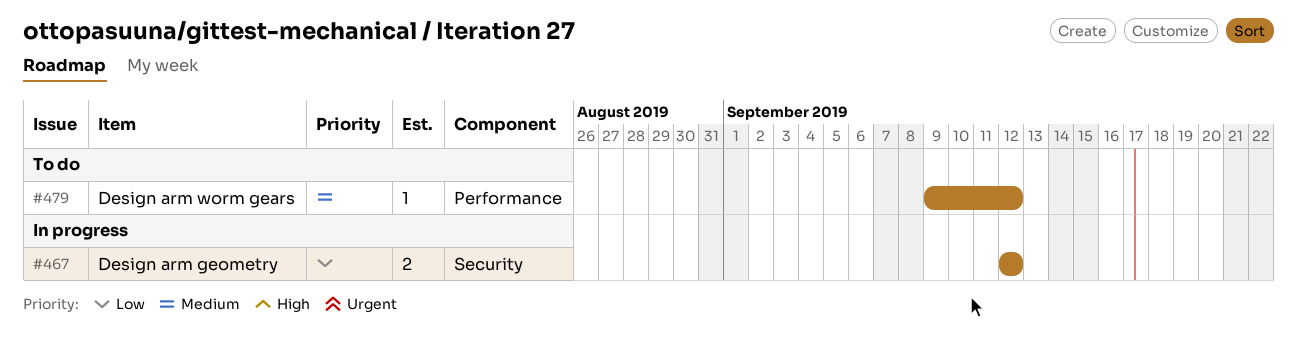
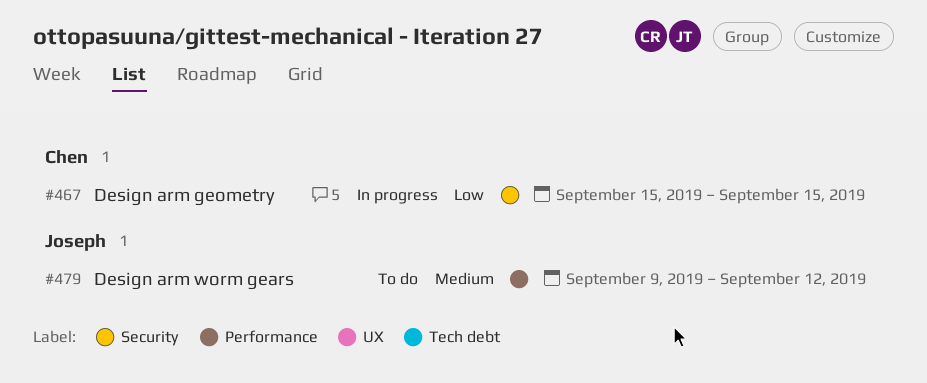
#467, start: Sep 12 -> Sep 15
#467, due: Sep 12 -> Sep 15

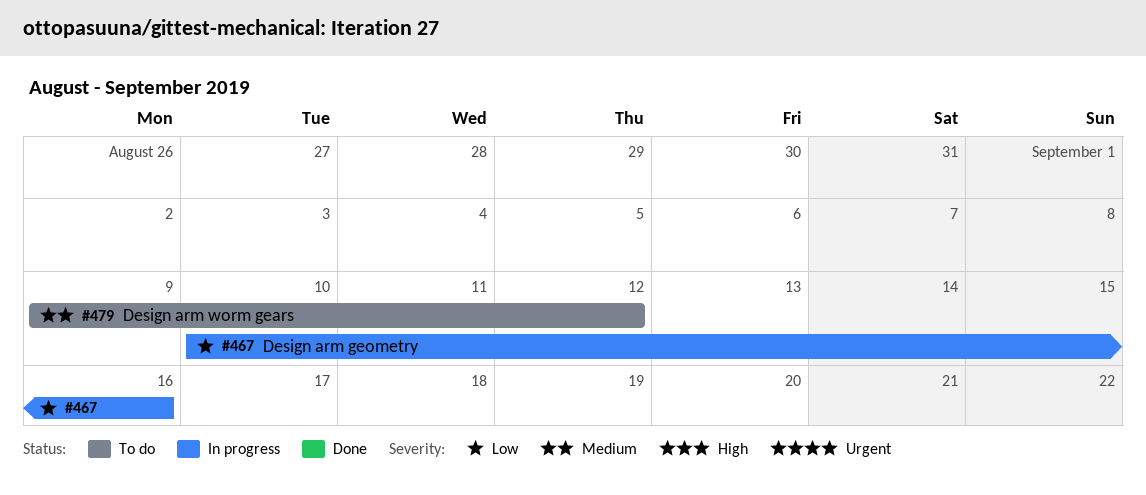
#467, start: Sep 15 -> Sep 10
#467, due: Sep 15 -> Sep 16

